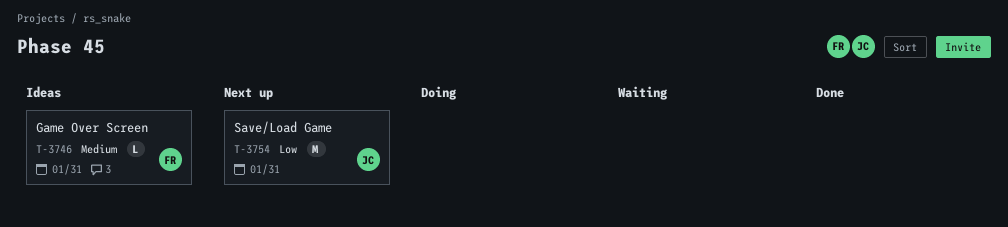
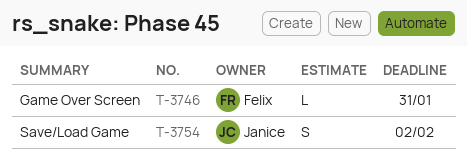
T-3754, estimate: M -> S
T-3754, due: Jan 31 -> Feb 2

